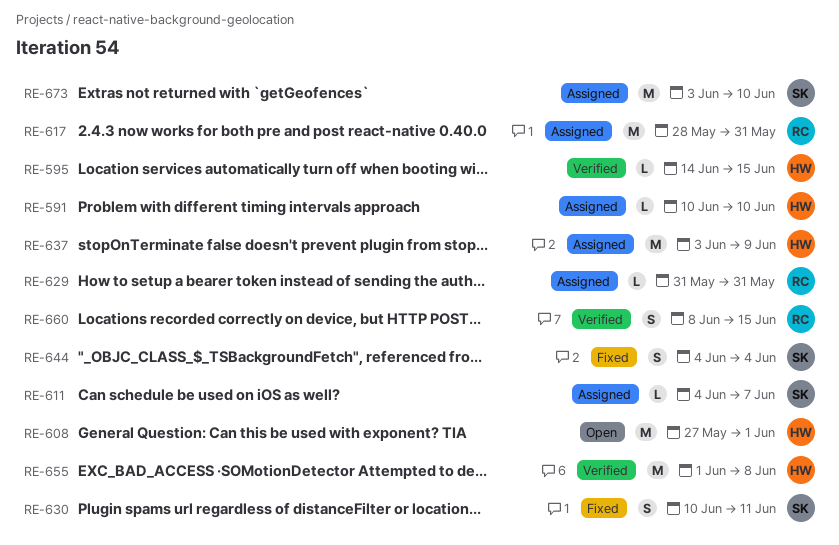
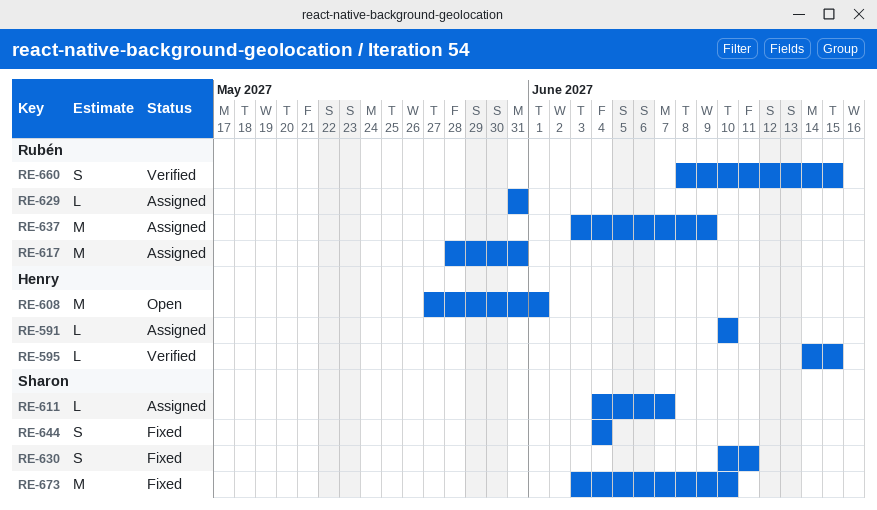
RE-637, owner: Henry -> Rubén
RE-655: present -> none
RE-673, status: Assigned -> Fixed

